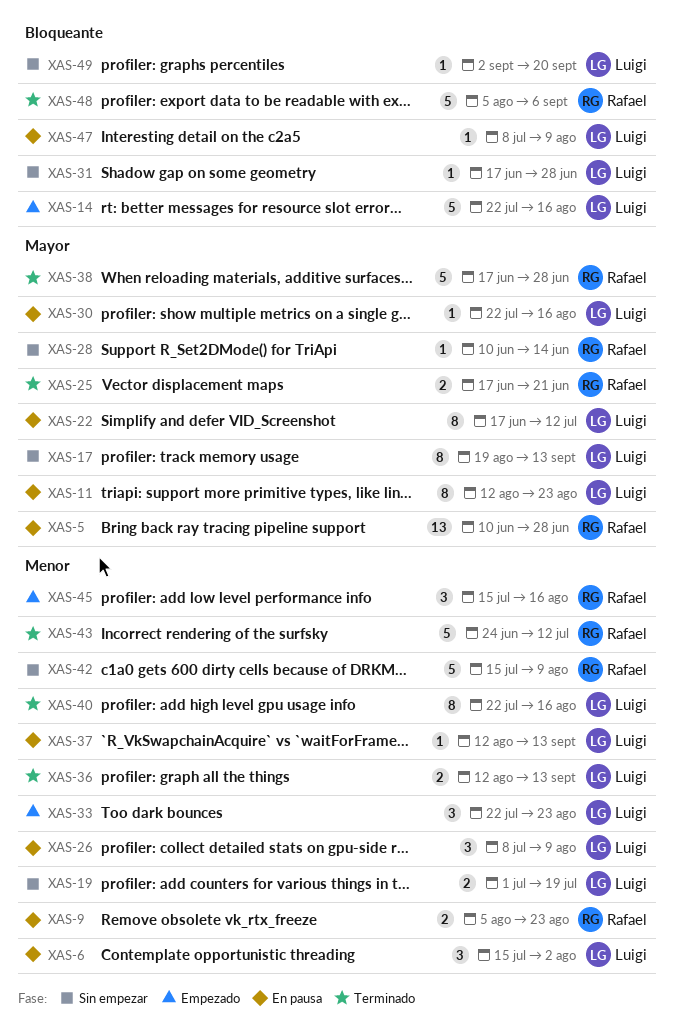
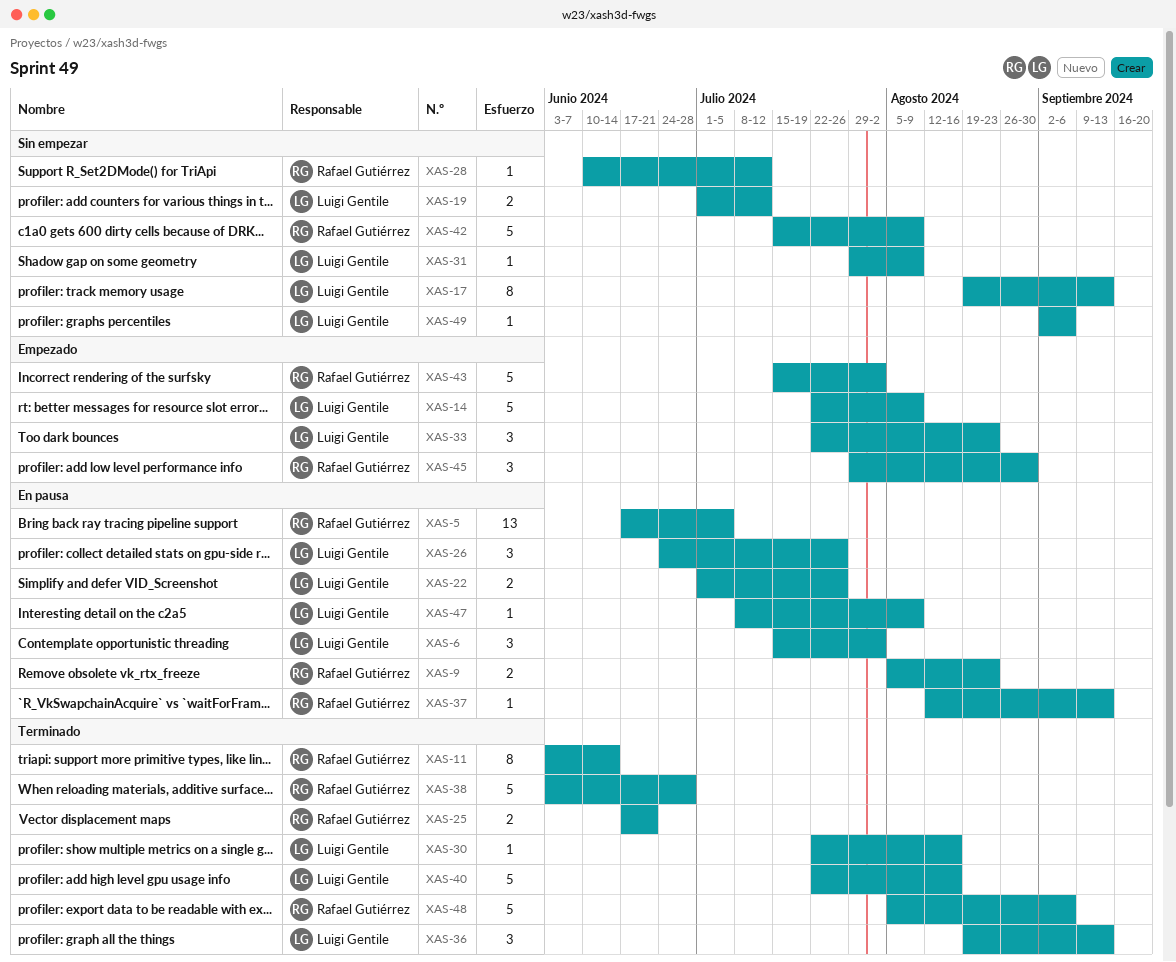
XAS-5, start: Jun 10 -> Jun 17
XAS-5, due: Jun 28 -> Jul 5
XAS-11, status: En pausa -> Terminado
XAS-11, owner: Luigi Gentile -> Rafael Gutiérrez
XAS-11, start: Aug 12 -> Jun 3
XAS-11, due: Aug 23 -> Jun 14
XAS-14, due: Aug 16 -> Aug 9
XAS-19, due: Jul 19 -> Jul 12
XAS-22, estimate: 8 -> 2
XAS-22, start: Jun 17 -> Jul 1
XAS-22, due: Jul 12 -> Jul 26
XAS-26, start: Jul 8 -> Jun 24
XAS-26, due: Aug 9 -> Jul 26
XAS-28, due: Jun 14 -> Jul 12
XAS-30, status: En pausa -> Terminado
XAS-31, start: Jun 17 -> Jul 29
XAS-31, due: Jun 28 -> Aug 9
XAS-36, estimate: 2 -> 3
XAS-36, start: Aug 12 -> Aug 19
XAS-37, owner: Luigi Gentile -> Rafael Gutiérrez
XAS-38, start: Jun 17 -> Jun 3
XAS-40, estimate: 8 -> 5
XAS-43, status: Terminado -> Empezado
XAS-43, start: Jun 24 -> Jul 15
XAS-43, due: Jul 12 -> Aug 2
XAS-45, start: Jul 15 -> Jul 29
XAS-45, due: Aug 16 -> Aug 30
XAS-49, due: Sep 20 -> Sep 6

